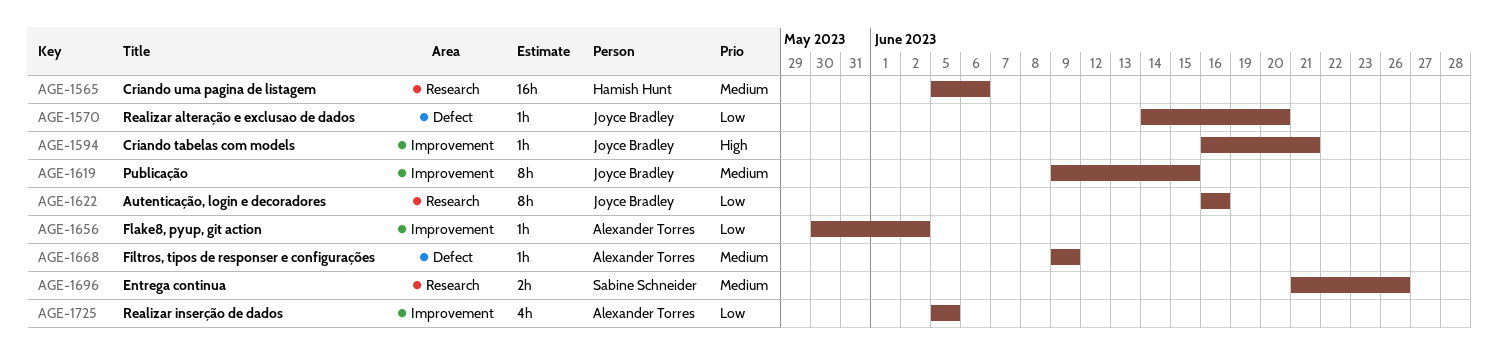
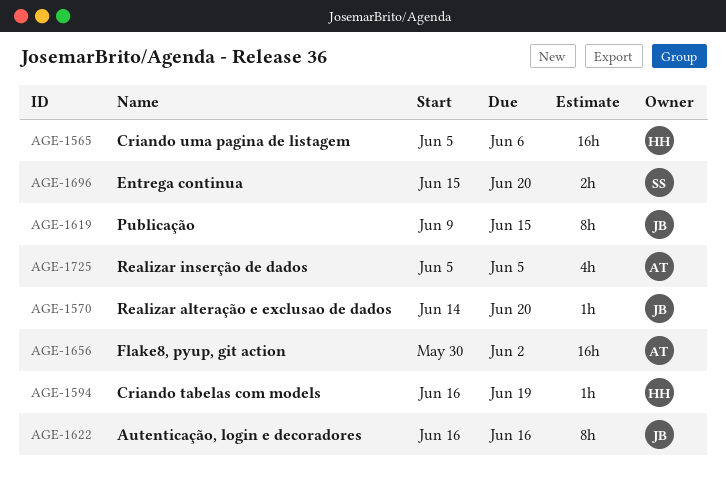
AGE-1594, owner: Joyce Bradley -> Hamish Hunt
AGE-1594, due: Jun 21 -> Jun 19
AGE-1656, estimate: 1h -> 16h
AGE-1668: present -> none
AGE-1696, start: Jun 21 -> Jun 15
AGE-1696, due: Jun 26 -> Jun 20

